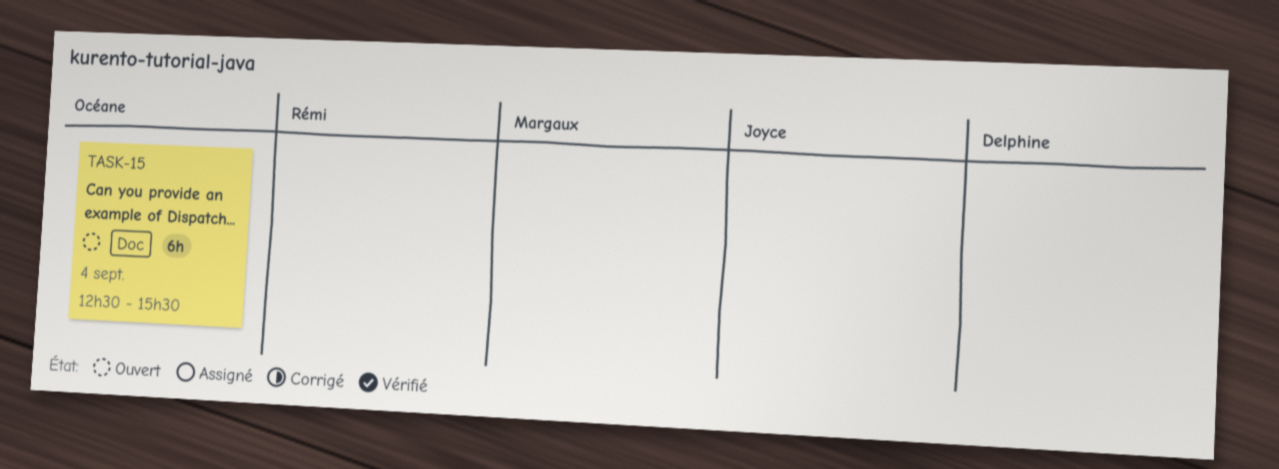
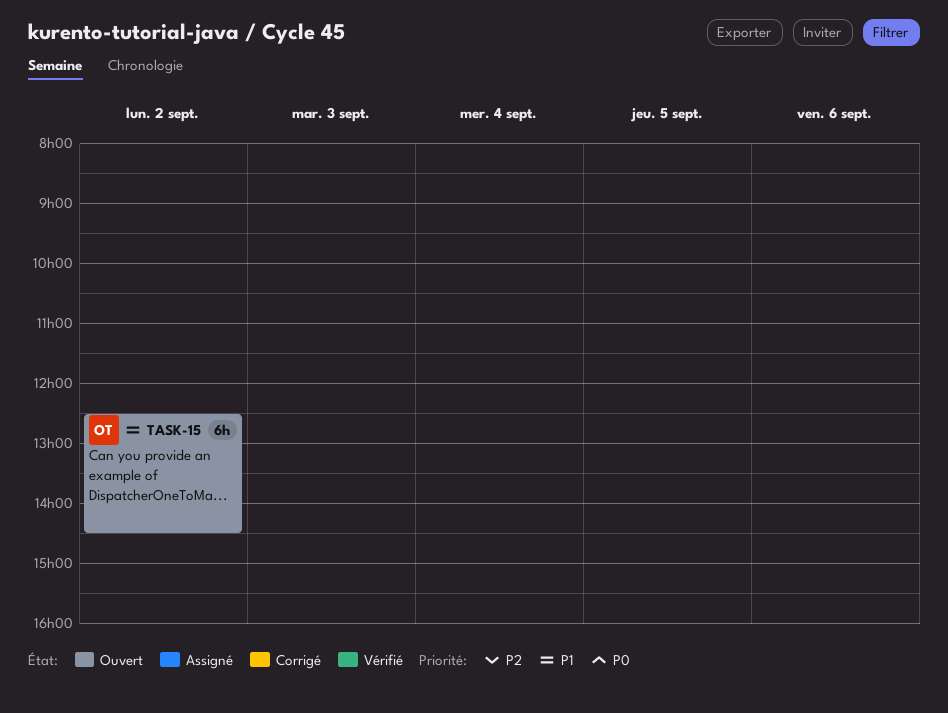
TASK-15, day: Sep 4 -> Sep 2
TASK-15, ends: 15:30 -> 14:30

